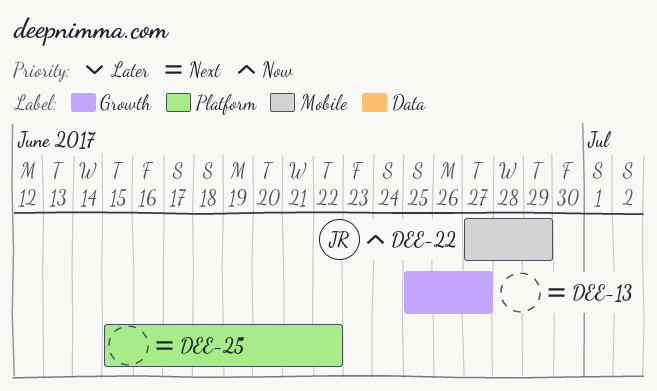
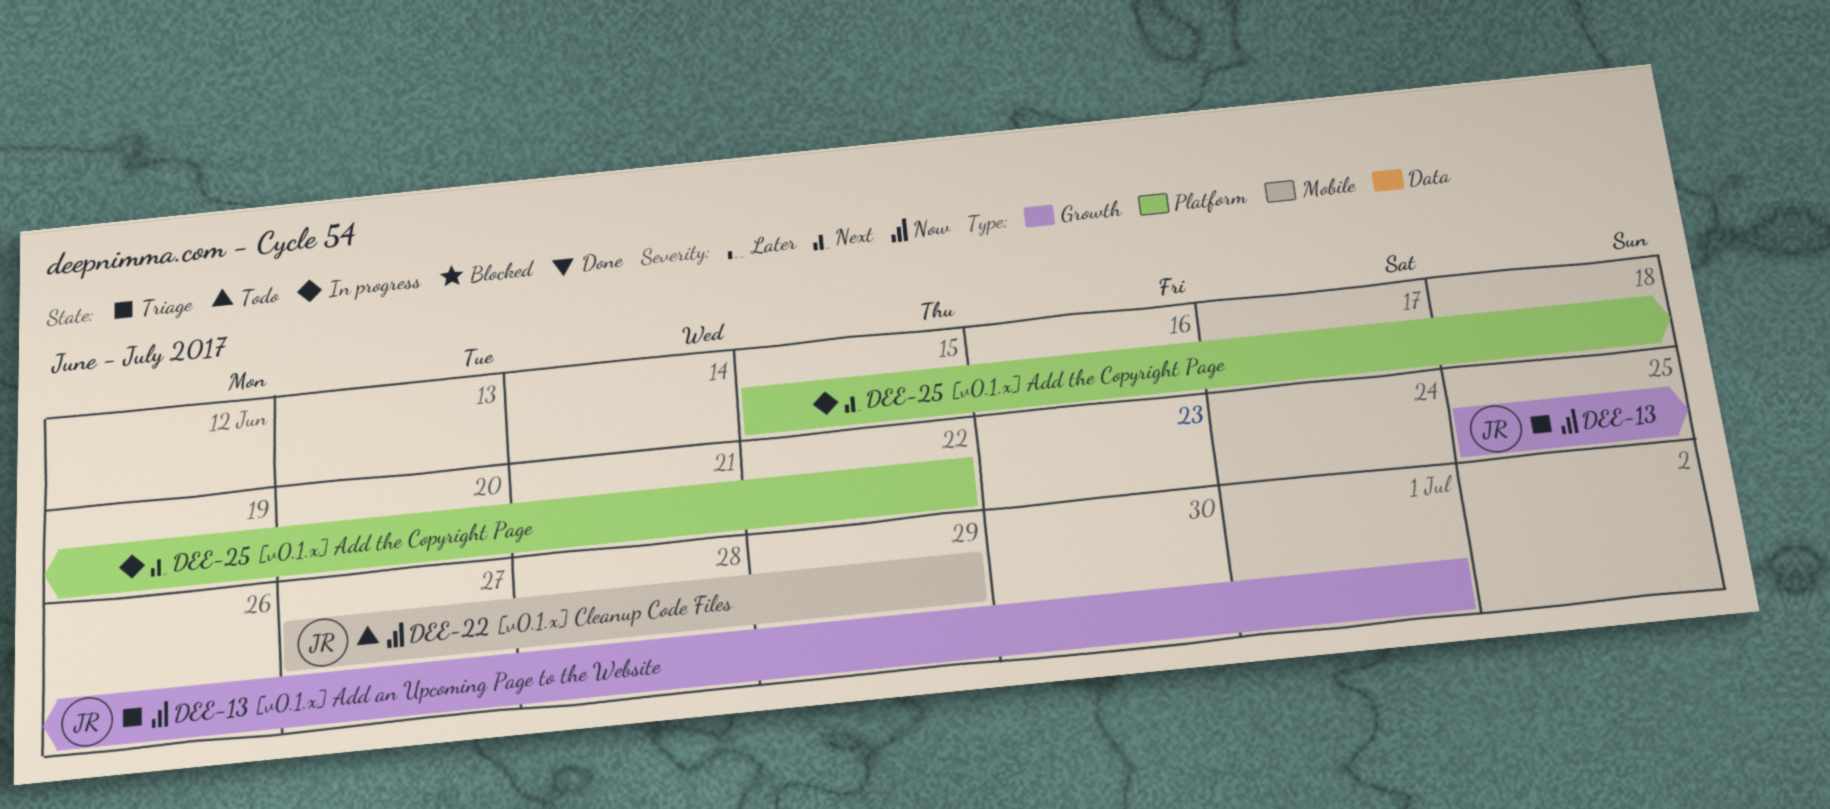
DEE-13, owner: none -> JR
DEE-13, priority: Next -> Now
DEE-13, due: Jun 27 -> Jul 1

